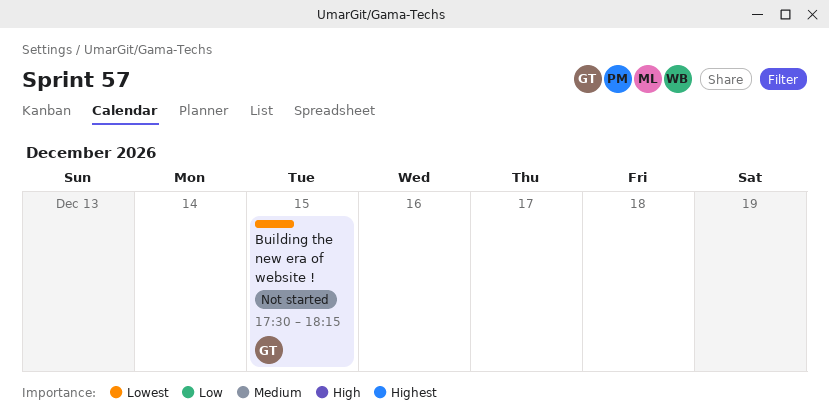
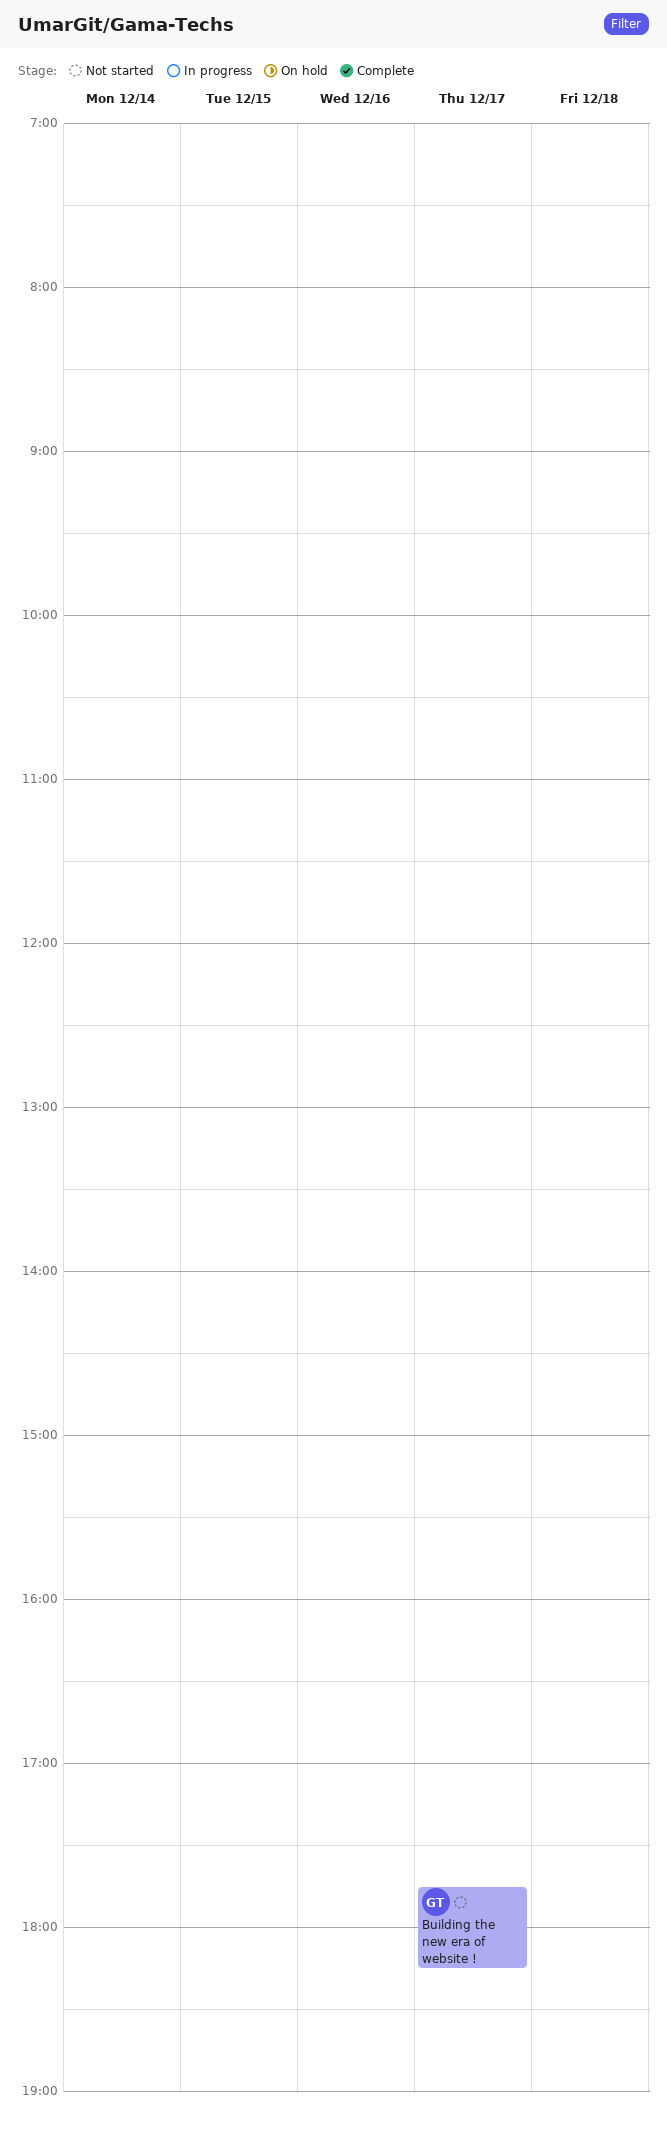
Building the new era of website !, day: Dec 15 -> Dec 17
Building the new era of website !, begins: 17:30 -> 17:45

